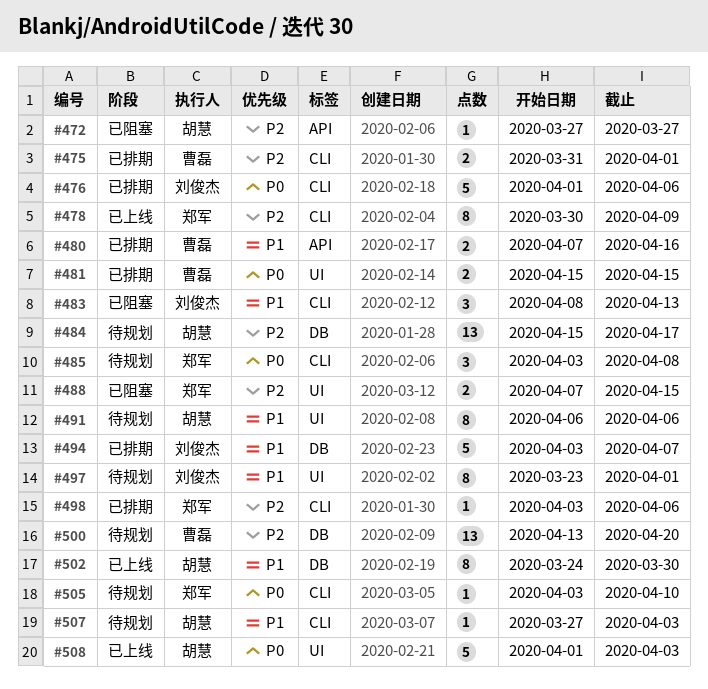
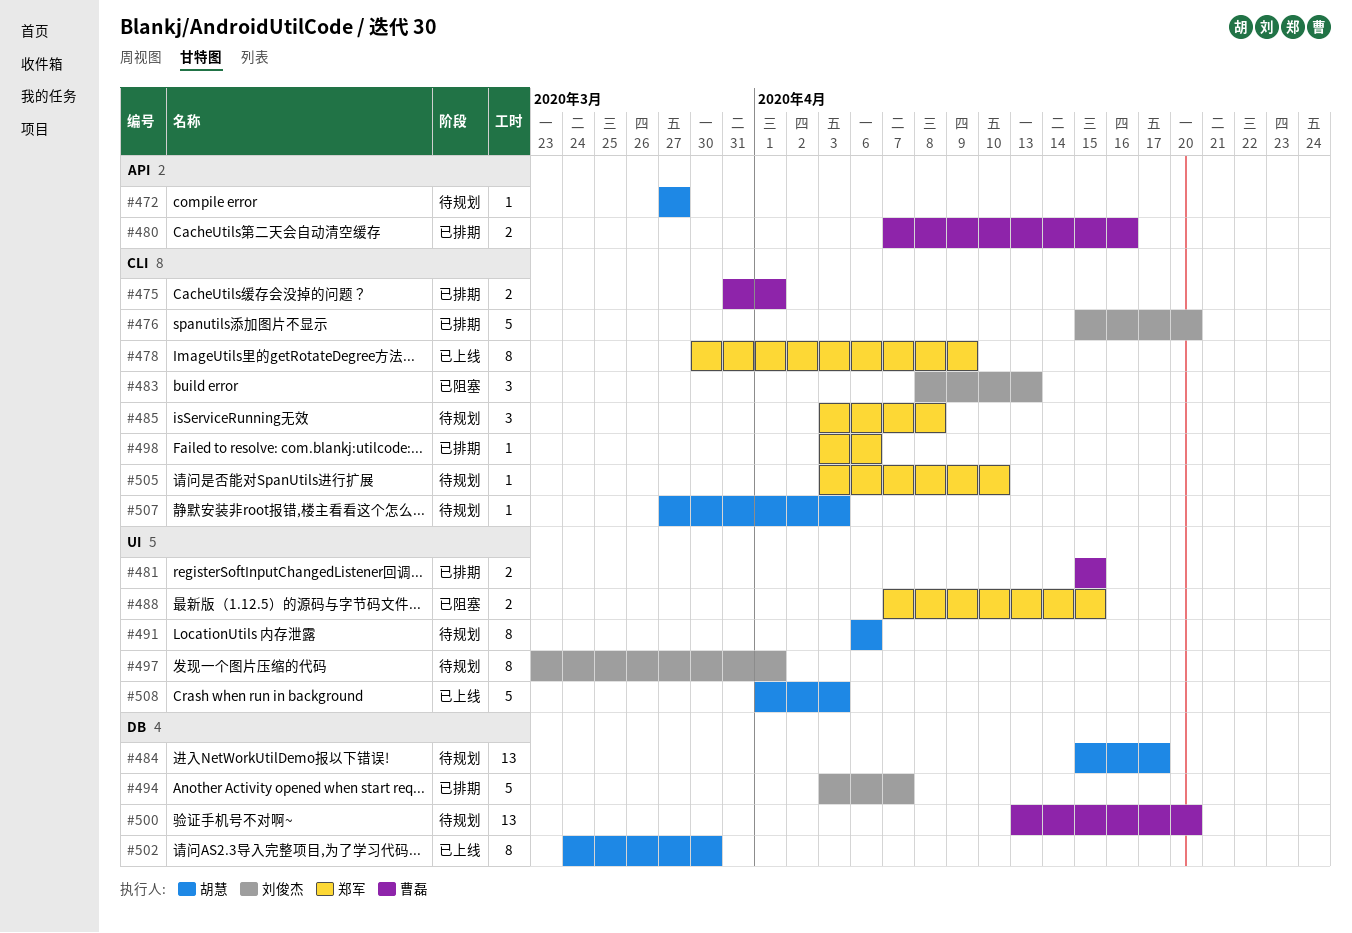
#472, status: 已阻塞 -> 待规划
#476, start: Apr 1 -> Apr 15
#476, due: Apr 6 -> Apr 20

